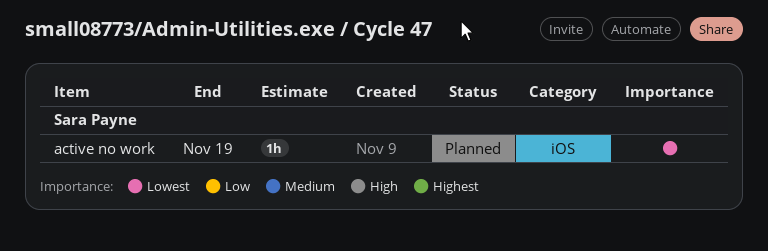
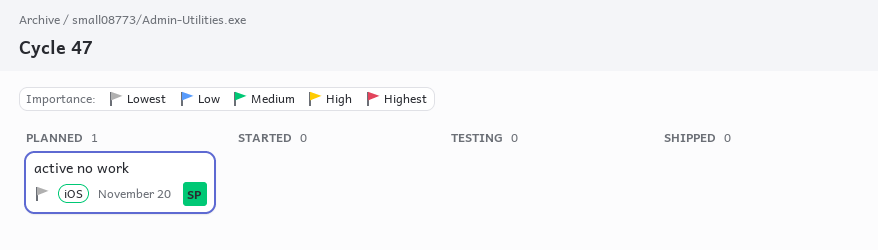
active no work, due: Nov 19 -> Nov 20

